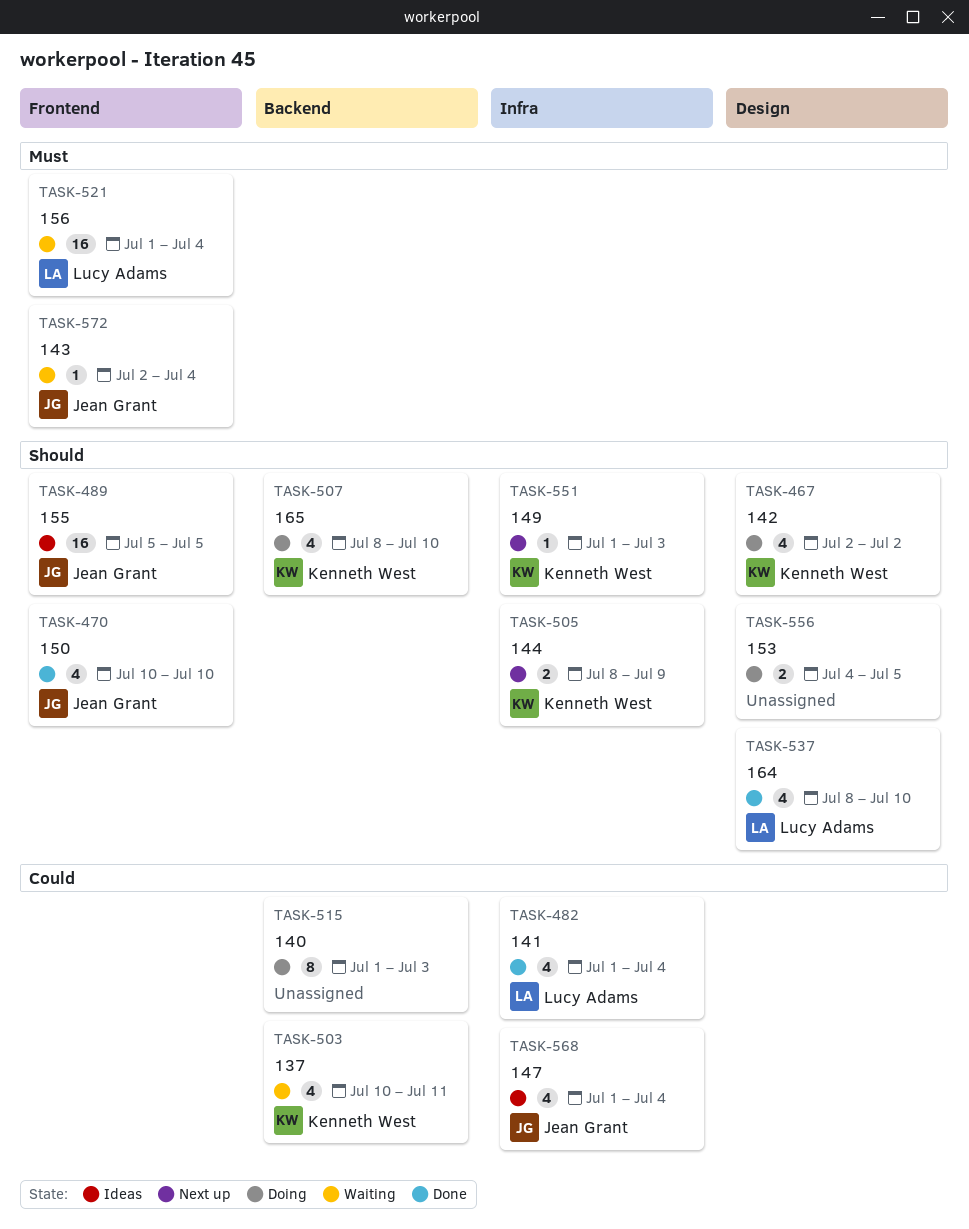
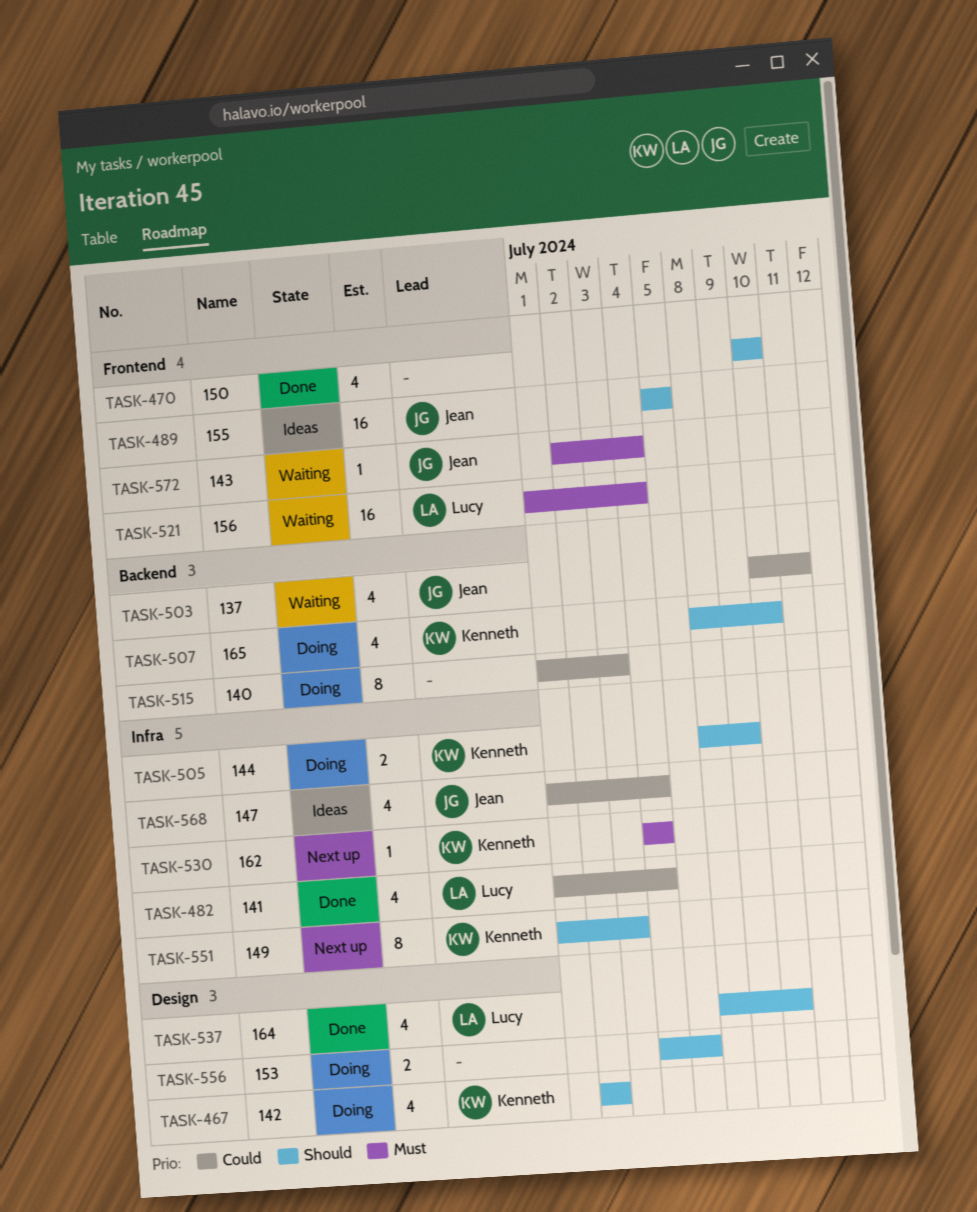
TASK-470, owner: Jean Grant -> none
TASK-503, owner: Kenneth West -> Jean Grant
TASK-505, status: Next up -> Doing
TASK-530: none -> present
TASK-551, estimate: 1 -> 8

